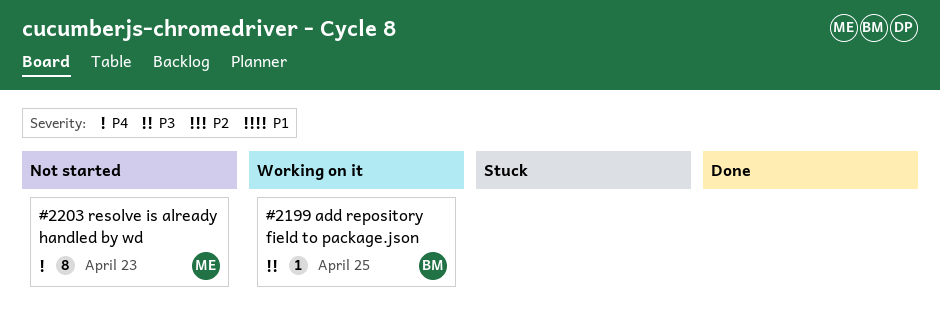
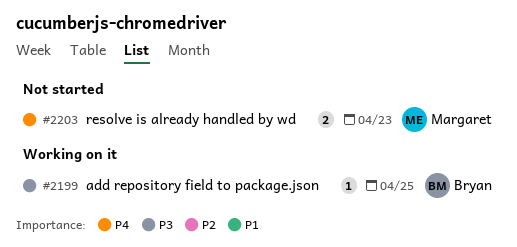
#2203, estimate: 8 -> 2

